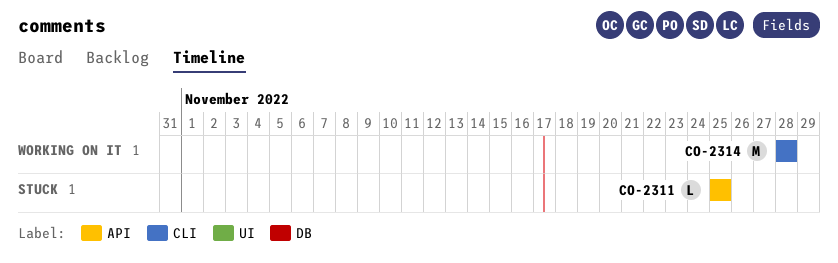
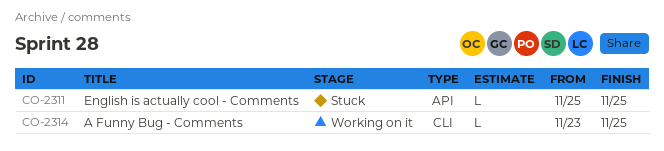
CO-2314, estimate: M -> L
CO-2314, start: Nov 28 -> Nov 23
CO-2314, due: Nov 28 -> Nov 25

